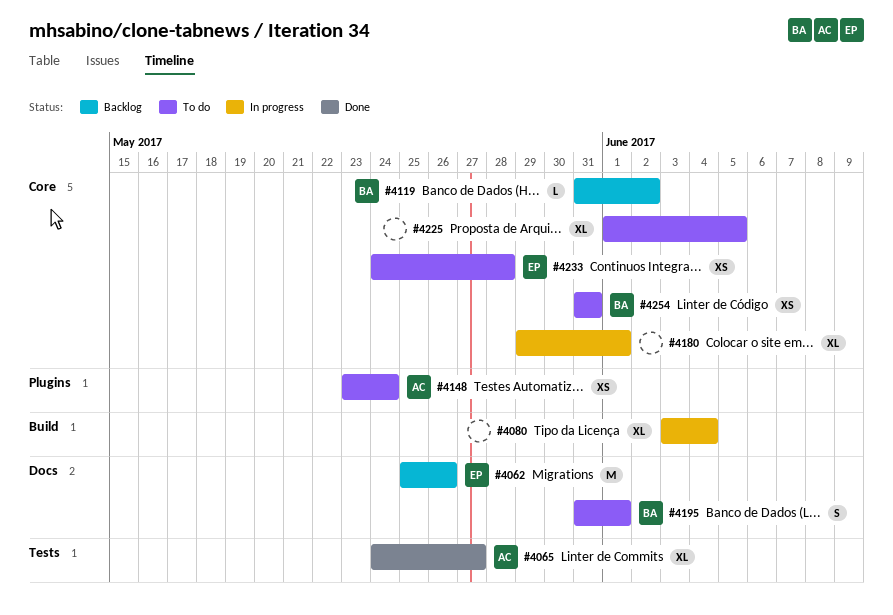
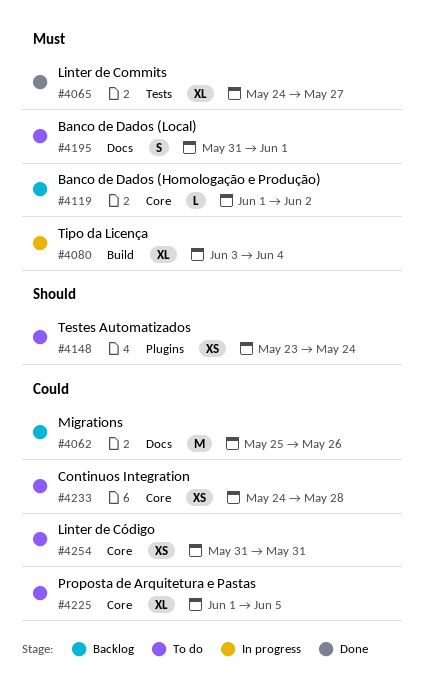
#4119, start: May 31 -> Jun 1
#4180: present -> none

